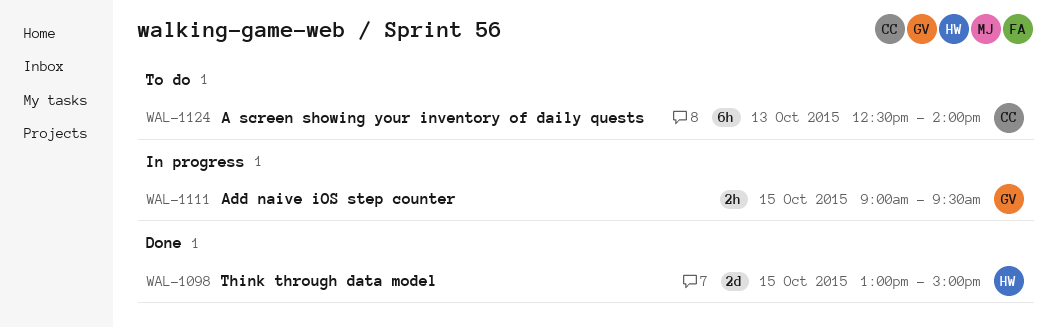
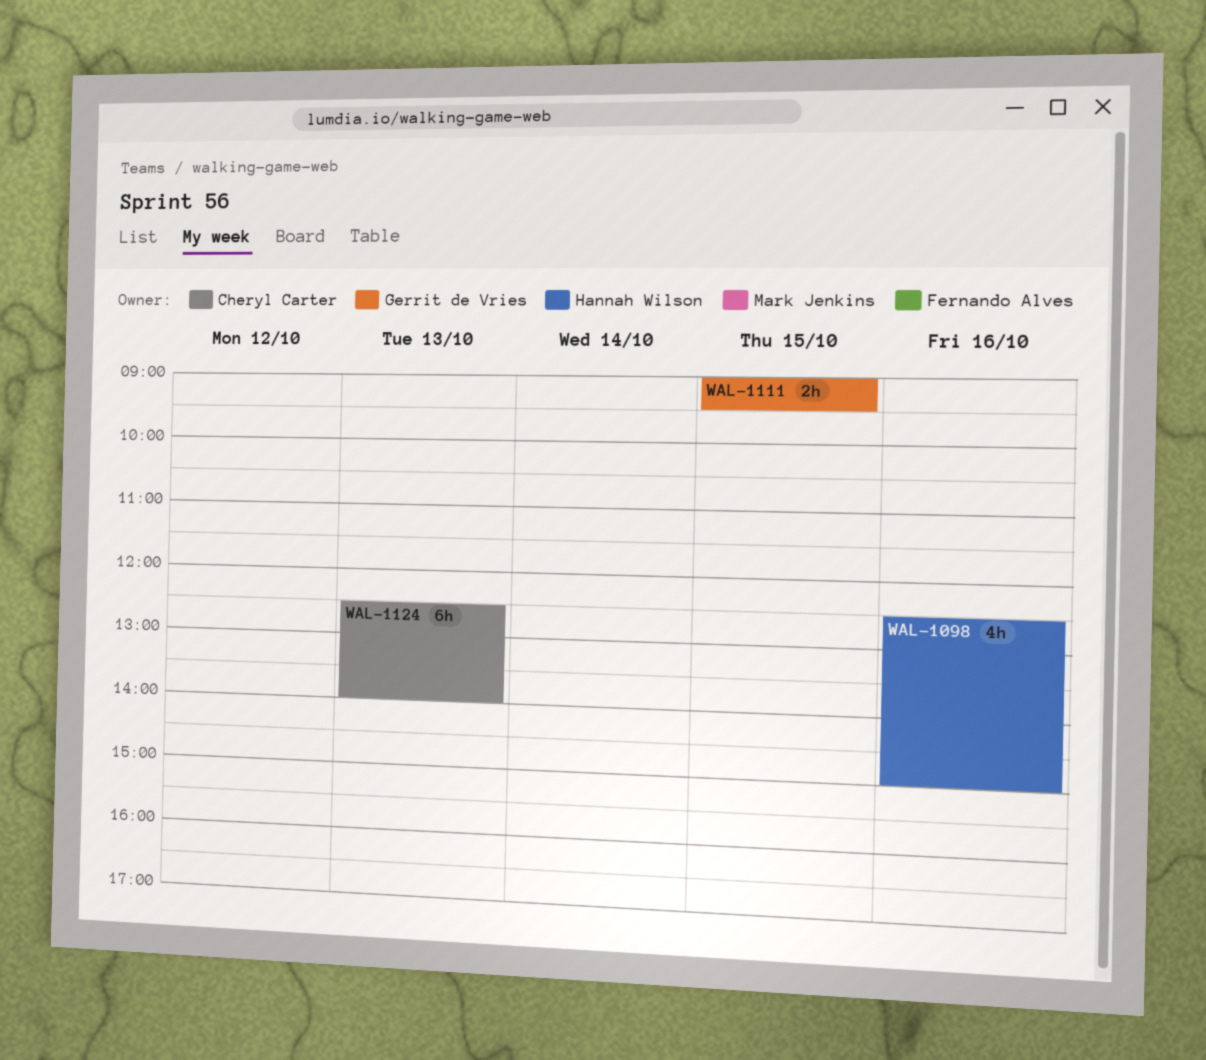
WAL-1098, estimate: 2d -> 4h
WAL-1098, day: Oct 15 -> Oct 16
WAL-1098, begins: 13:00 -> 12:30

